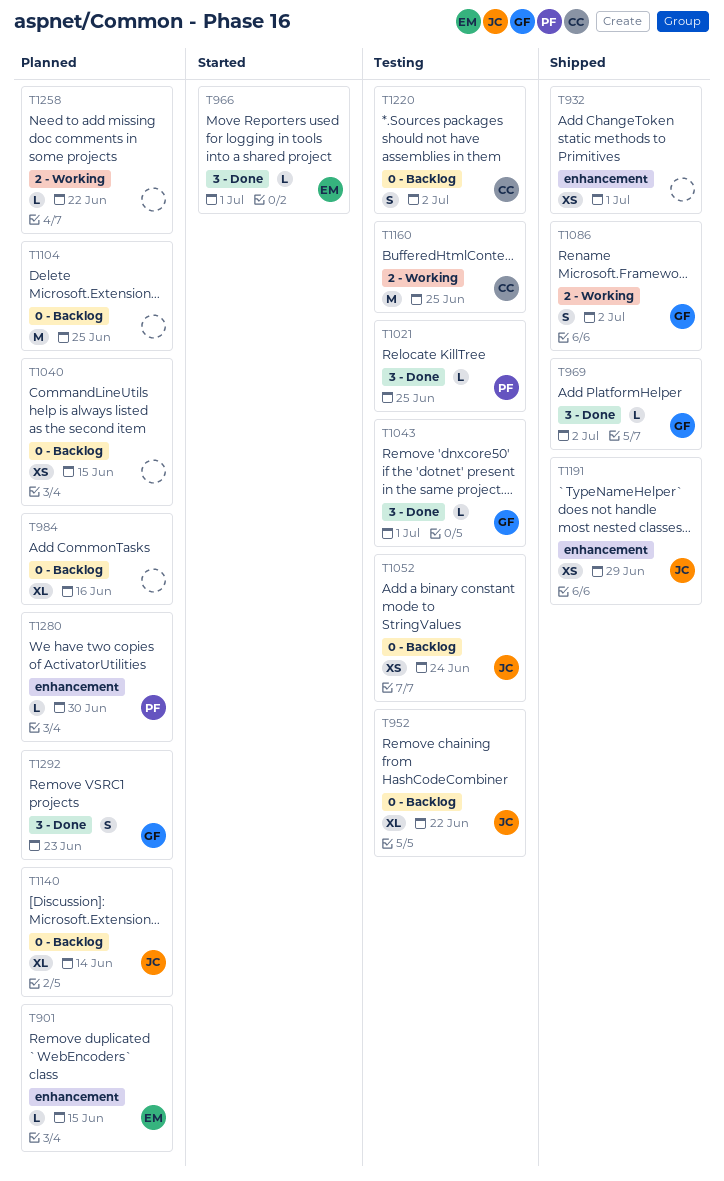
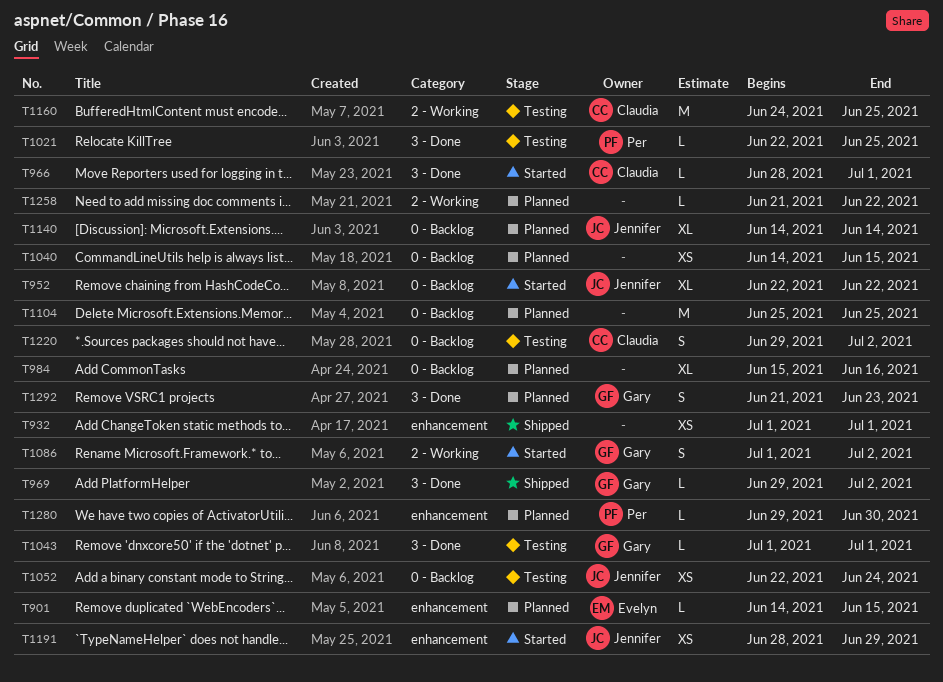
T952, status: Testing -> Started
T966, owner: Evelyn -> Claudia
T1086, status: Shipped -> Started
T1191, status: Shipped -> Started

